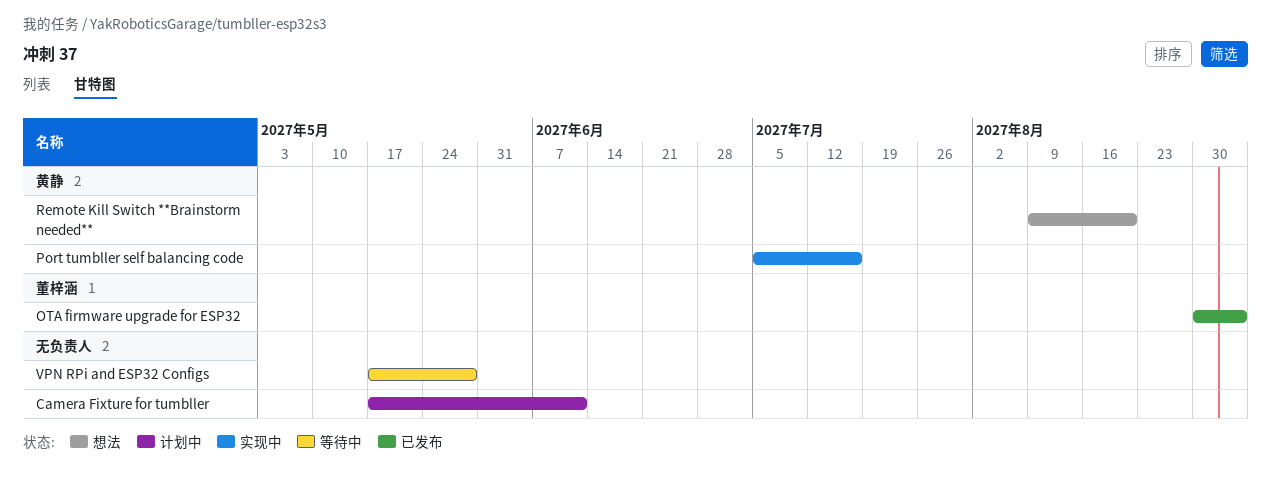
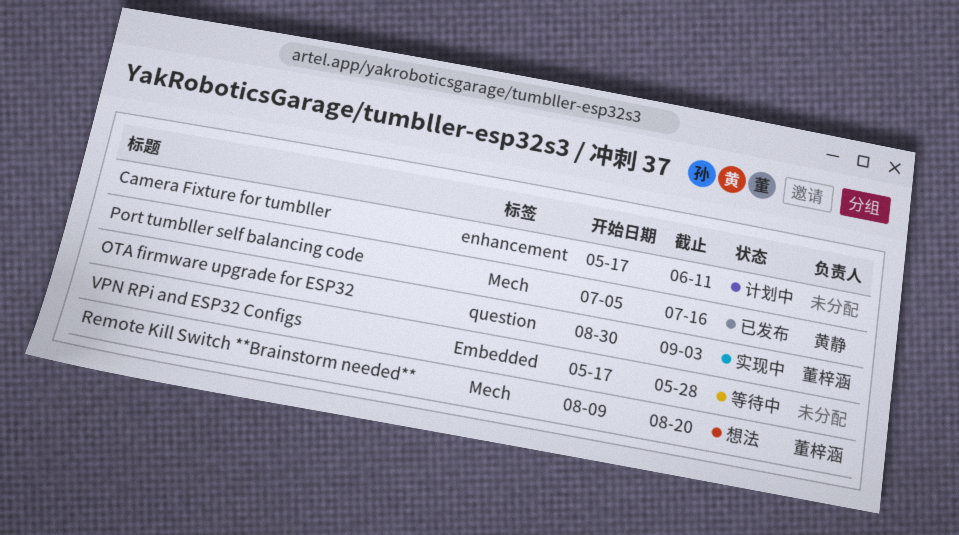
OTA firmware upgrade for ESP32, status: 已发布 -> 实现中
Port tumbller self balancing code, status: 实现中 -> 已发布
Remote Kill Switch **Brainstorm needed**, owner: 黄静 -> 董梓涵

